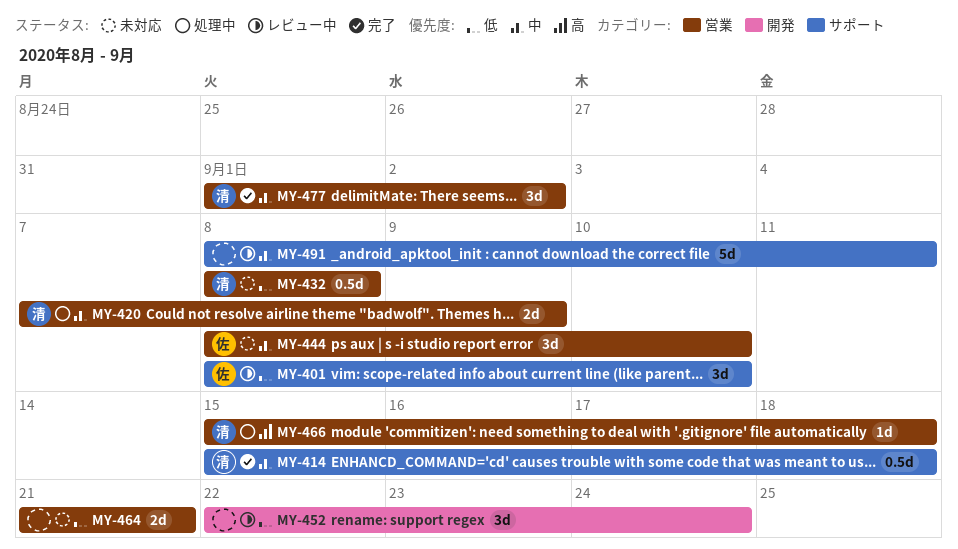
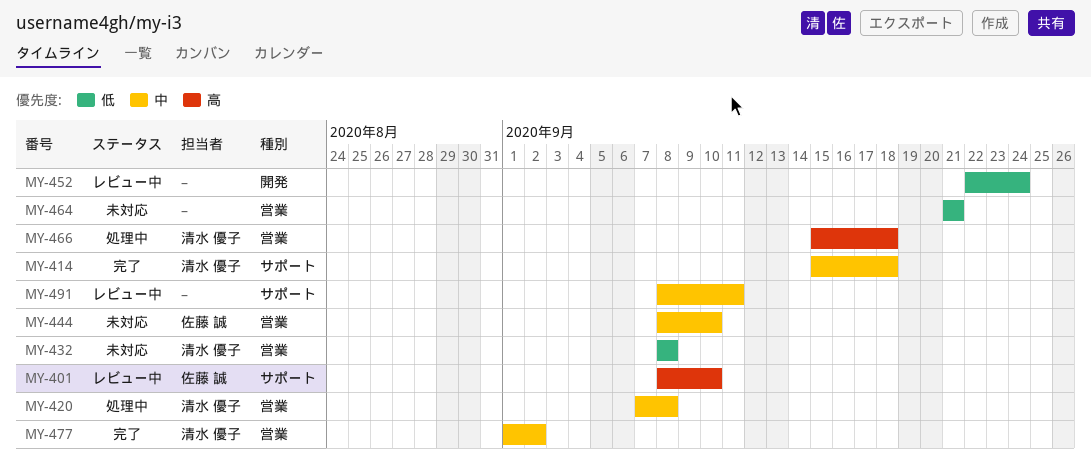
MY-401, priority: 低 -> 高
MY-420, due: Sep 9 -> Sep 8

